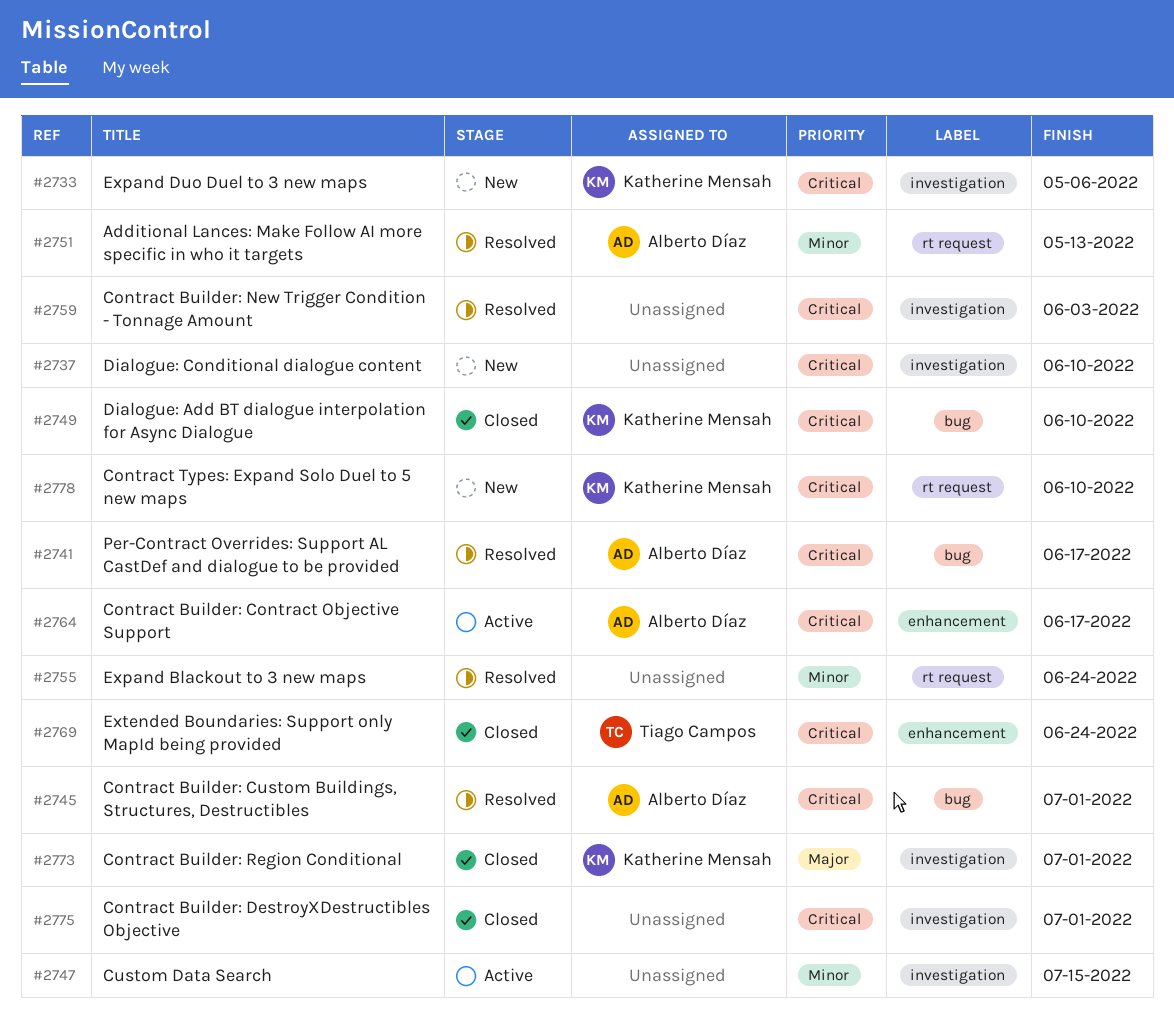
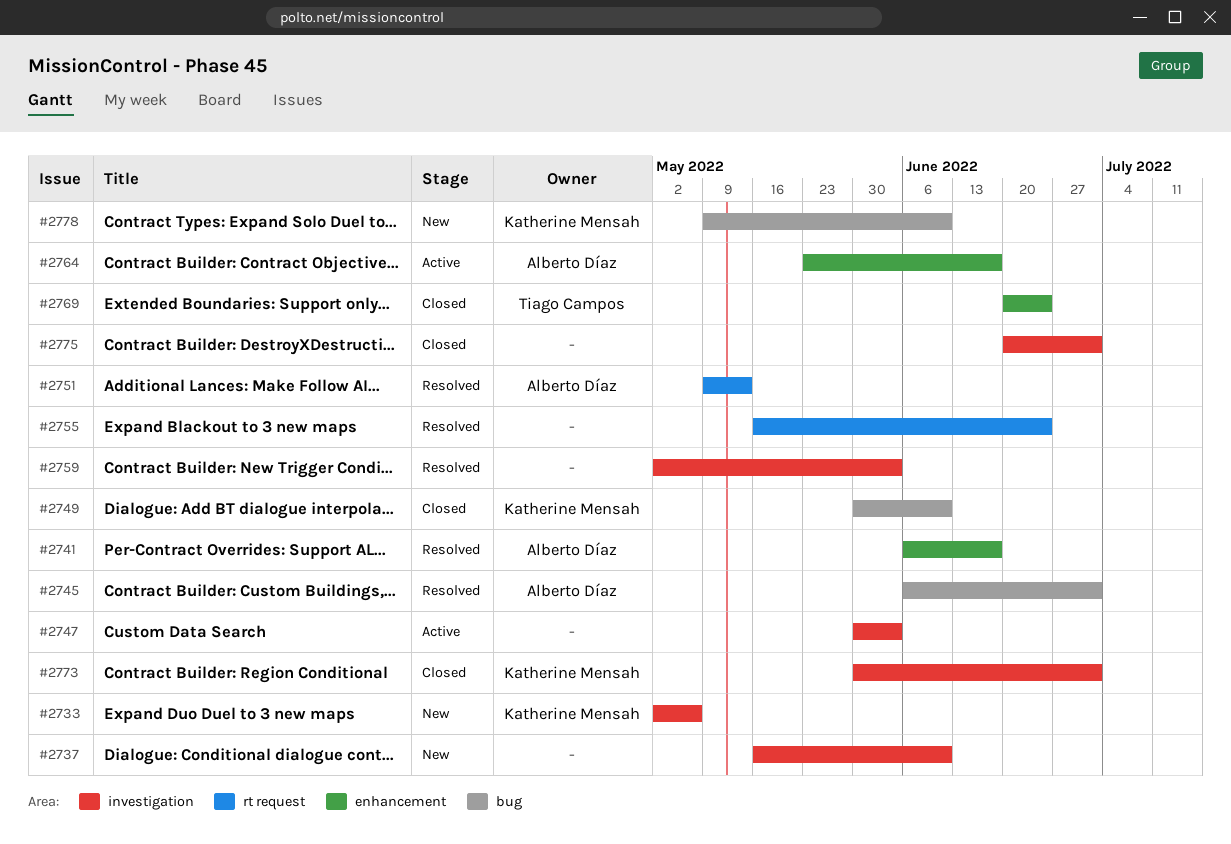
#2741, label: bug -> enhancement
#2747, due: Jul 15 -> Jun 3
#2778, label: rt request -> bug

